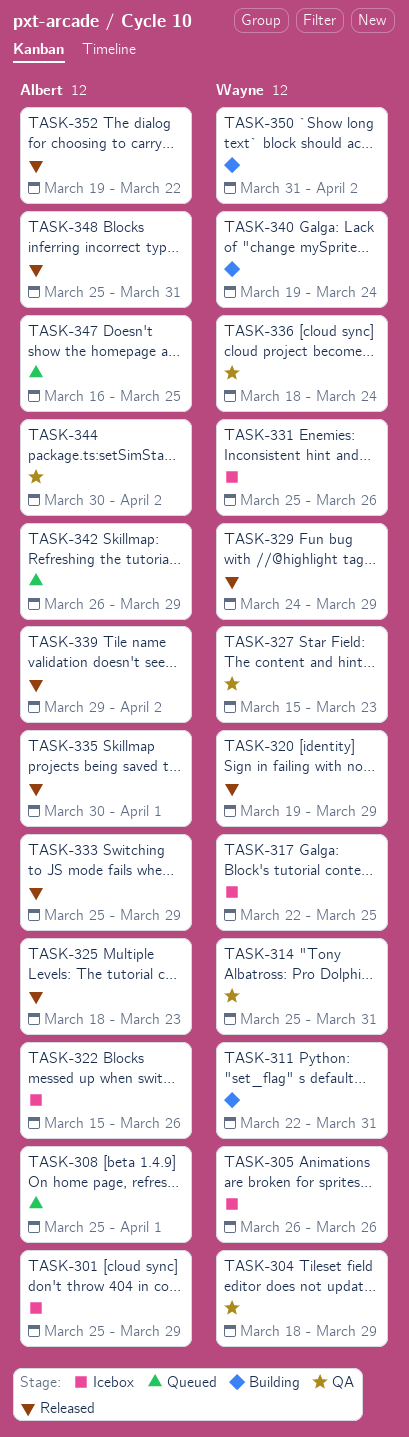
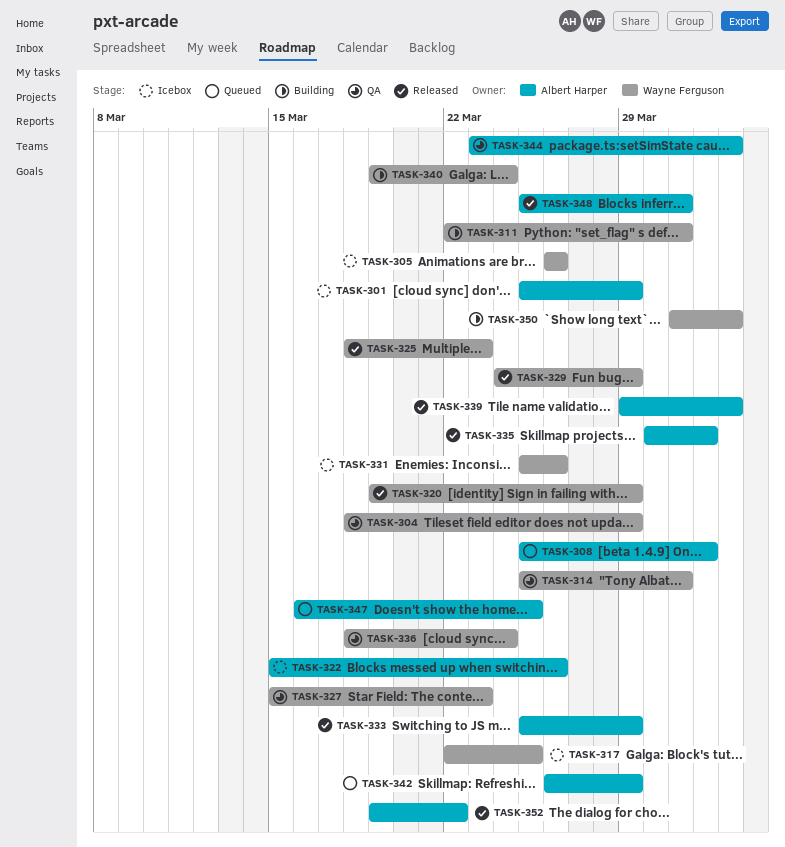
TASK-325, owner: Albert Harper -> Wayne Ferguson
TASK-344, start: Mar 30 -> Mar 23

